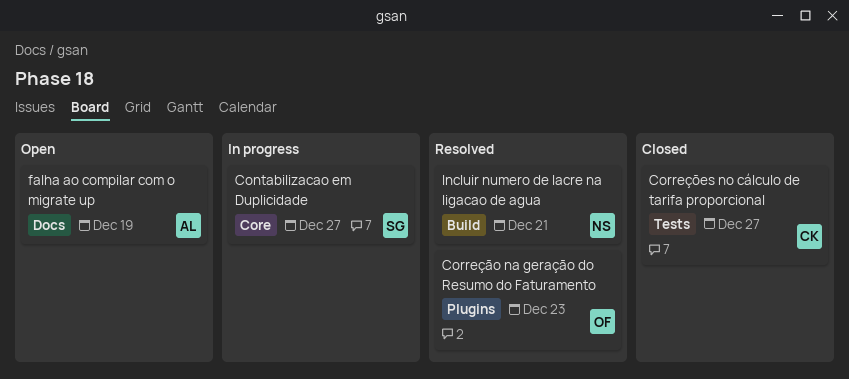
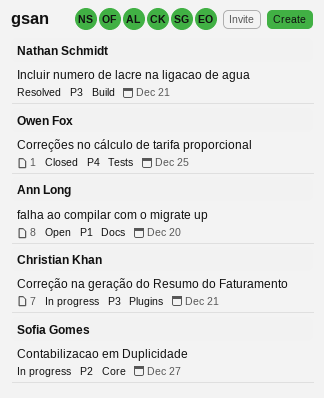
Correção na geração do Resumo do Faturamento, status: Resolved -> In progress
Correção na geração do Resumo do Faturamento, owner: Owen Fox -> Christian Khan
Correção na geração do Resumo do Faturamento, due: Dec 23 -> Dec 21
Correções no cálculo de tarifa proporcional, owner: Christian Khan -> Owen Fox
Correções no cálculo de tarifa proporcional, due: Dec 27 -> Dec 25
falha ao compilar com o migrate up, due: Dec 19 -> Dec 20

